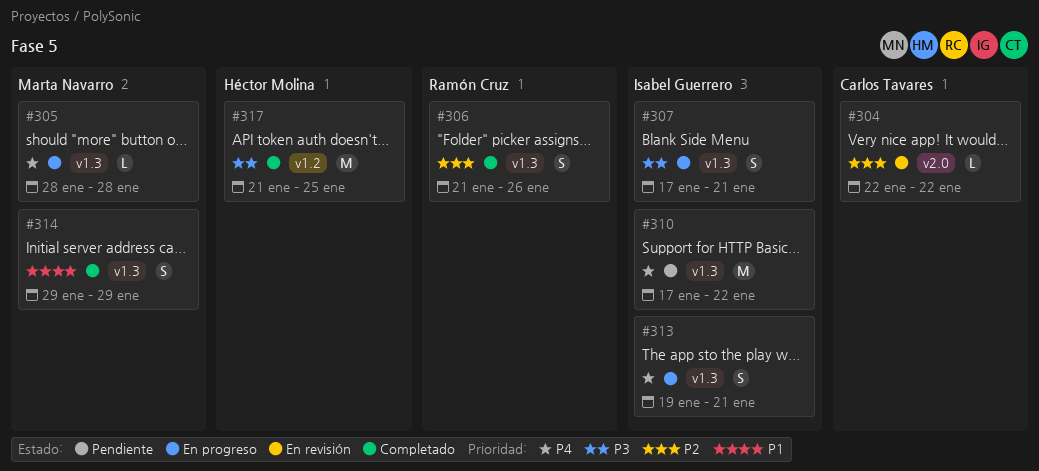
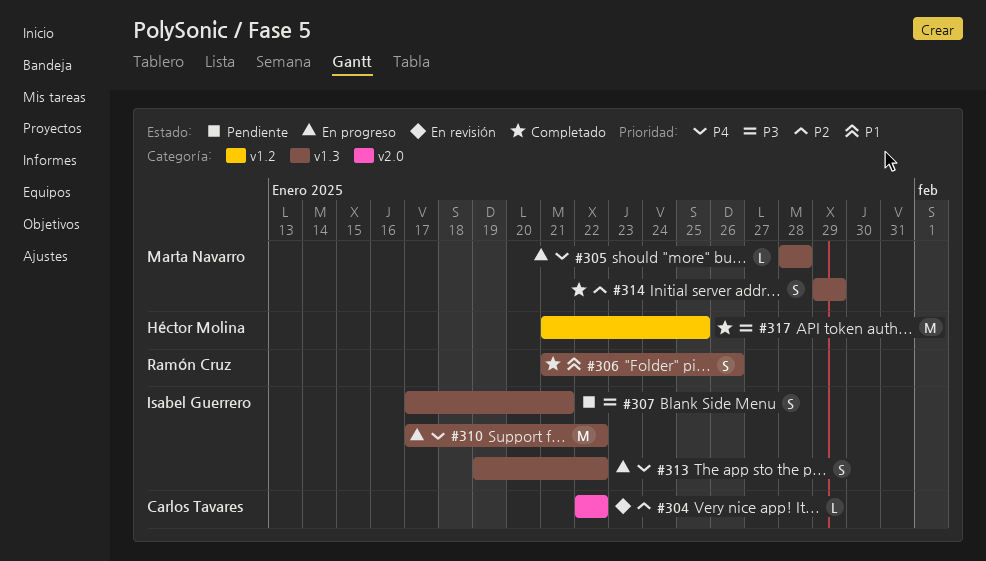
#306, priority: P2 -> P1
#307, status: En progreso -> Pendiente
#310, status: Pendiente -> En progreso
#313, due: Jan 21 -> Jan 22
#314, priority: P1 -> P2

